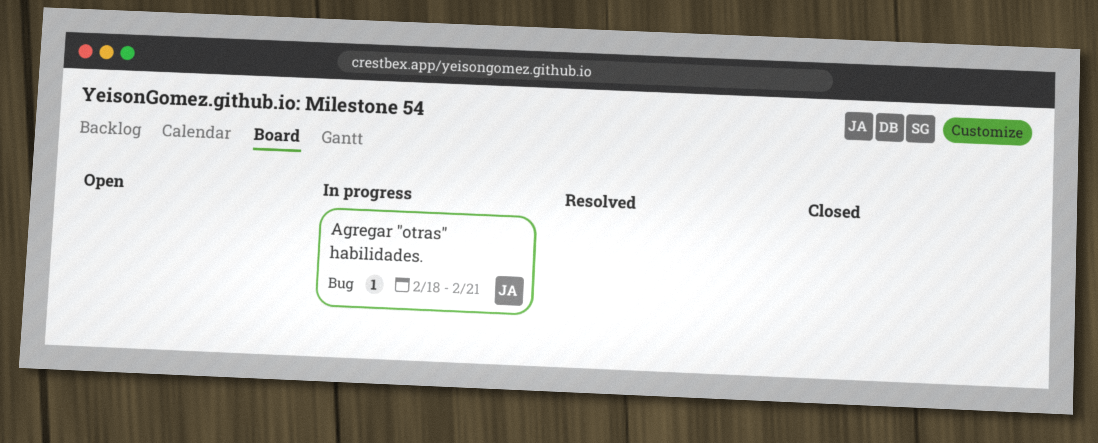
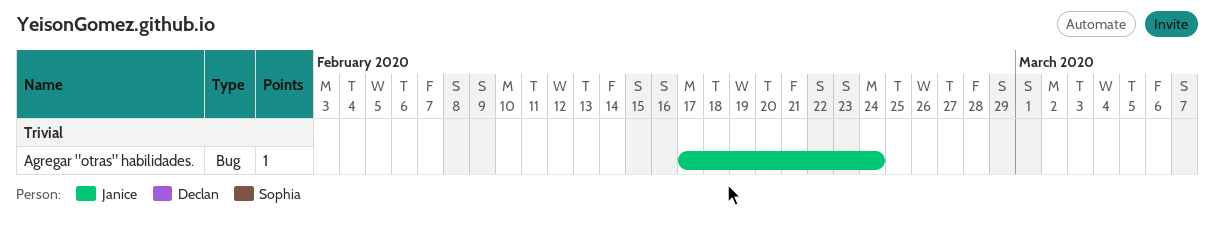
Agregar "otras" habilidades., start: Feb 18 -> Feb 17
Agregar "otras" habilidades., due: Feb 21 -> Feb 24

